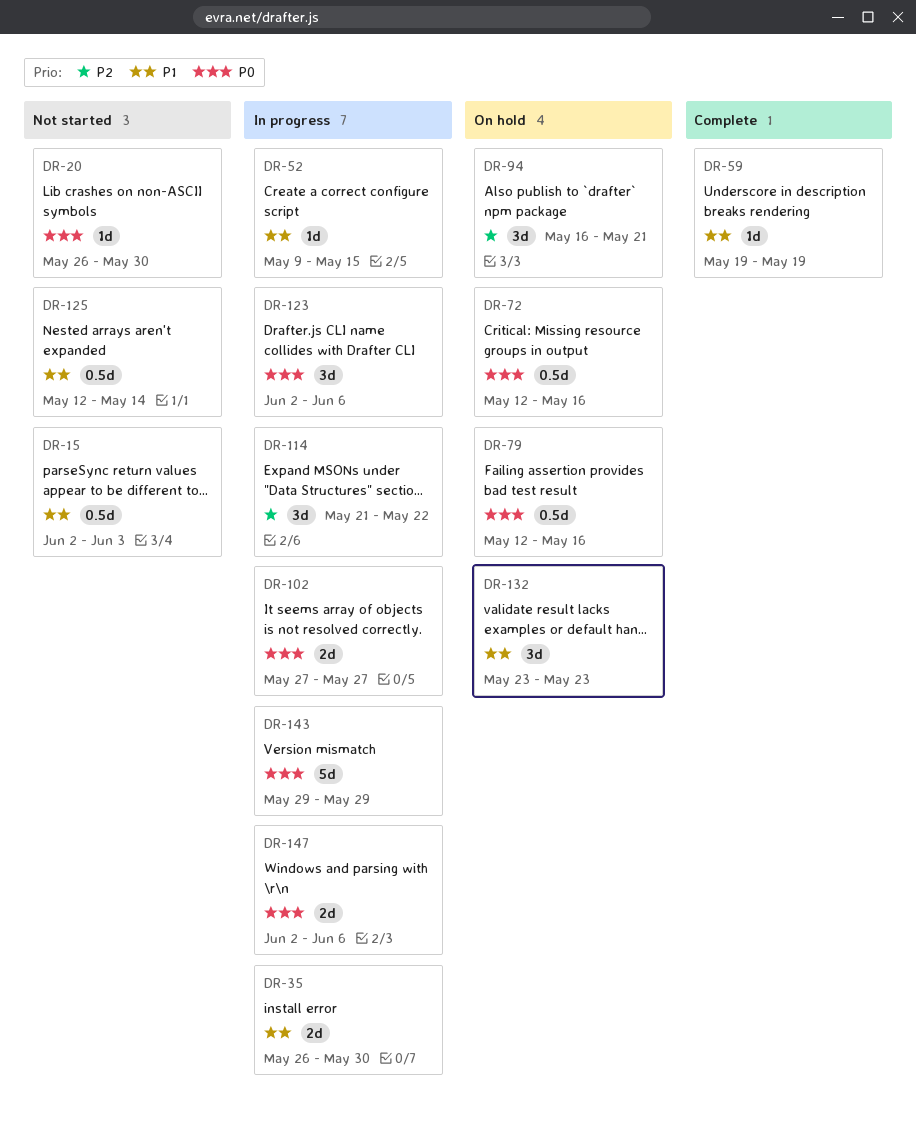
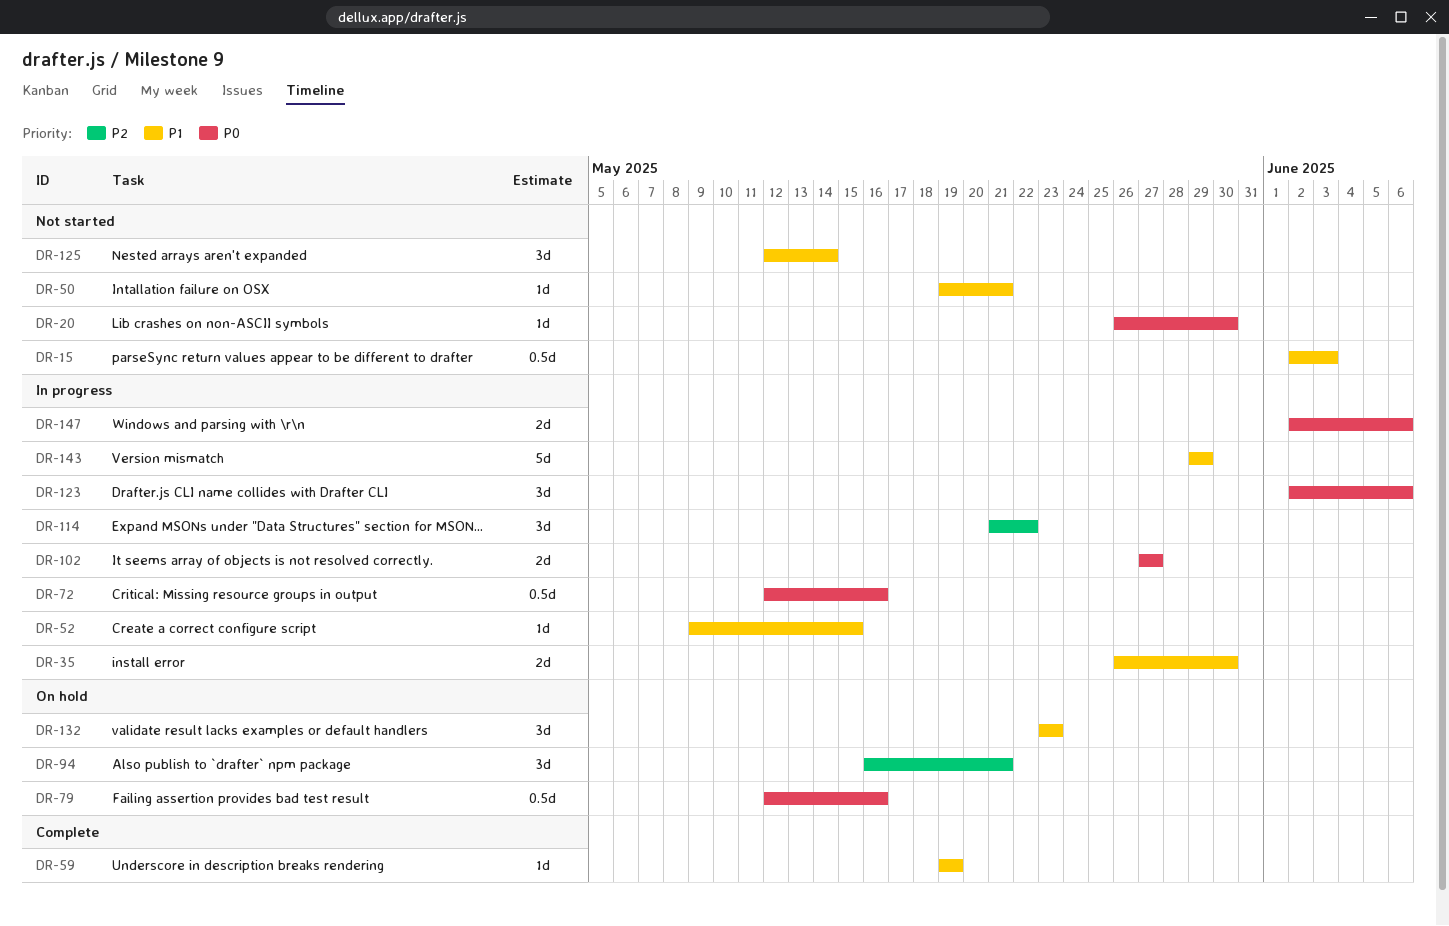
DR-50: none -> present
DR-72, status: On hold -> In progress
DR-125, estimate: 0.5d -> 3d
DR-143, priority: P0 -> P1

